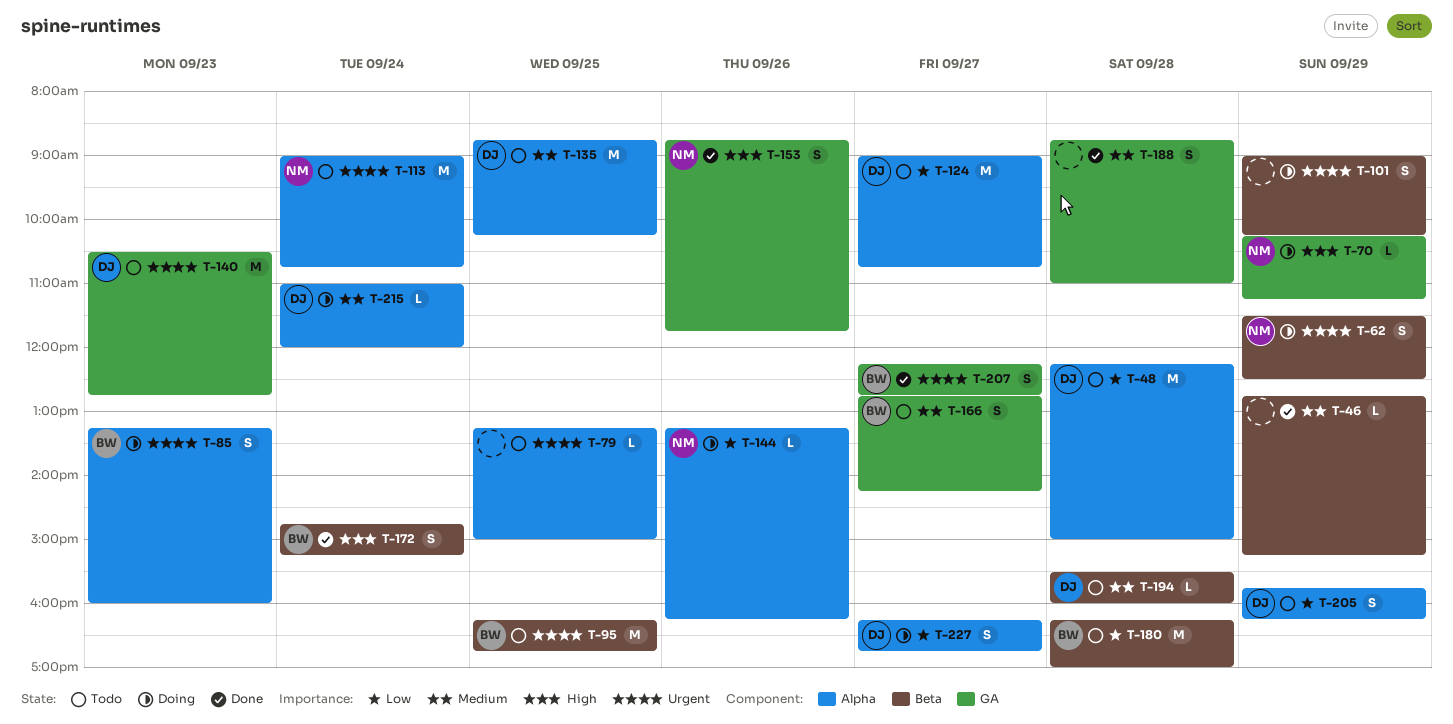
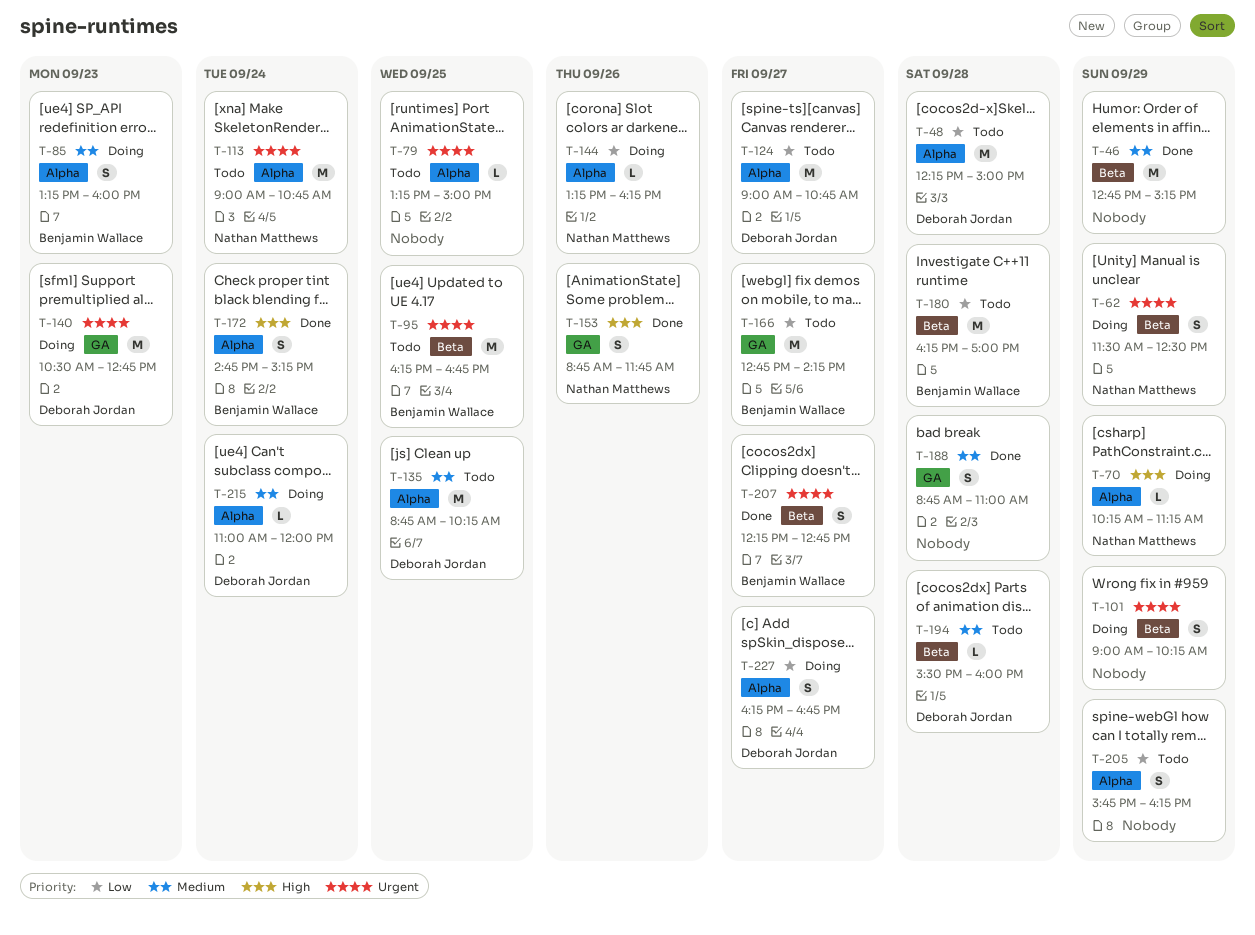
T-46, estimate: L -> M
T-70, label: GA -> Alpha
T-85, priority: Urgent -> Medium
T-140, status: Todo -> Doing
T-166, priority: Medium -> Low
T-166, estimate: S -> M
T-172, label: Beta -> Alpha
T-205, owner: Deborah Jordan -> none
T-207, label: GA -> Beta

